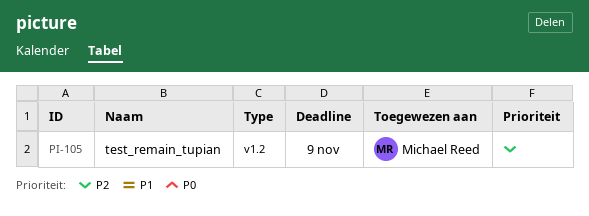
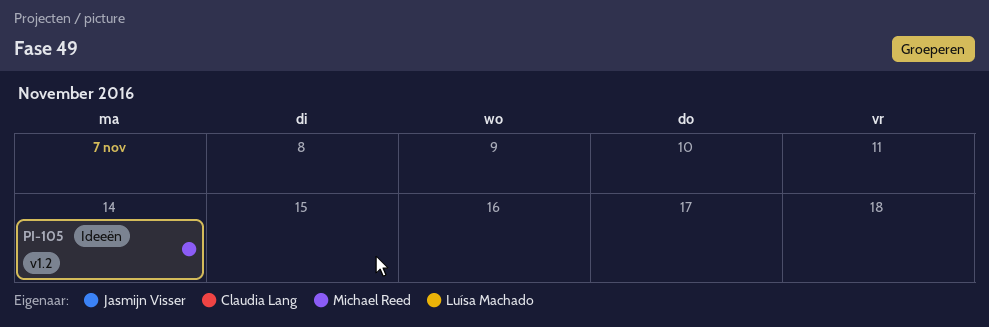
PI-105, due: Nov 9 -> Nov 14

